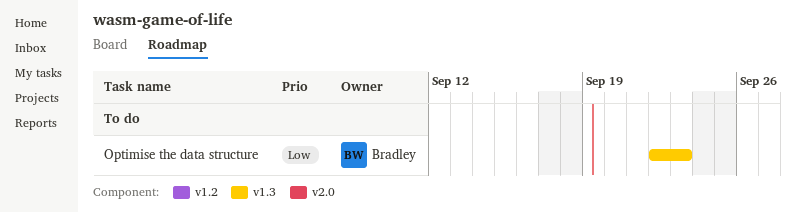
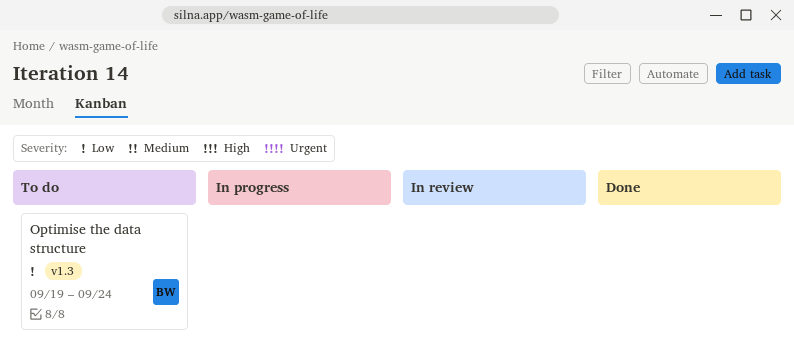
Optimise the data structure, start: Sep 22 -> Sep 19
Optimise the data structure, due: Sep 23 -> Sep 24

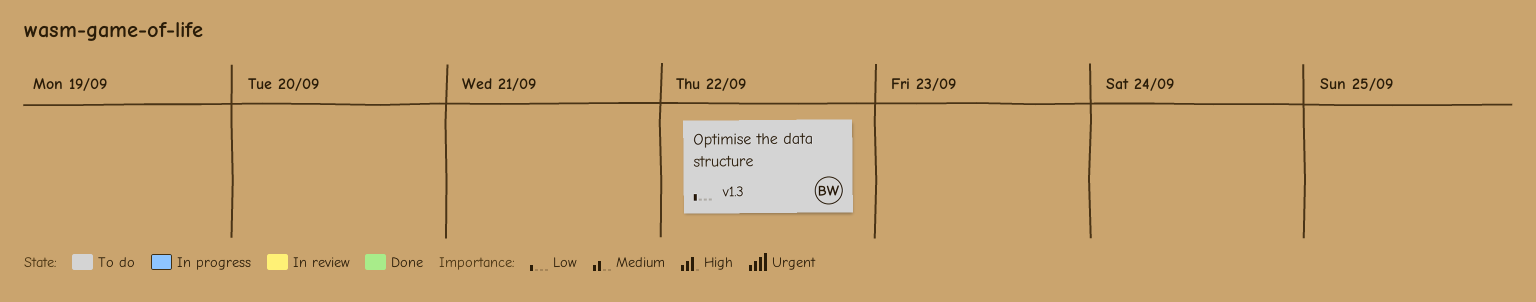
Optimise the data structure, due: Sep 24 -> Sep 22

